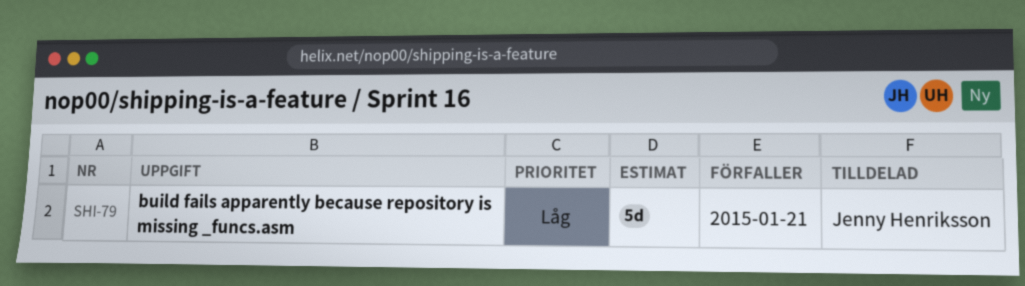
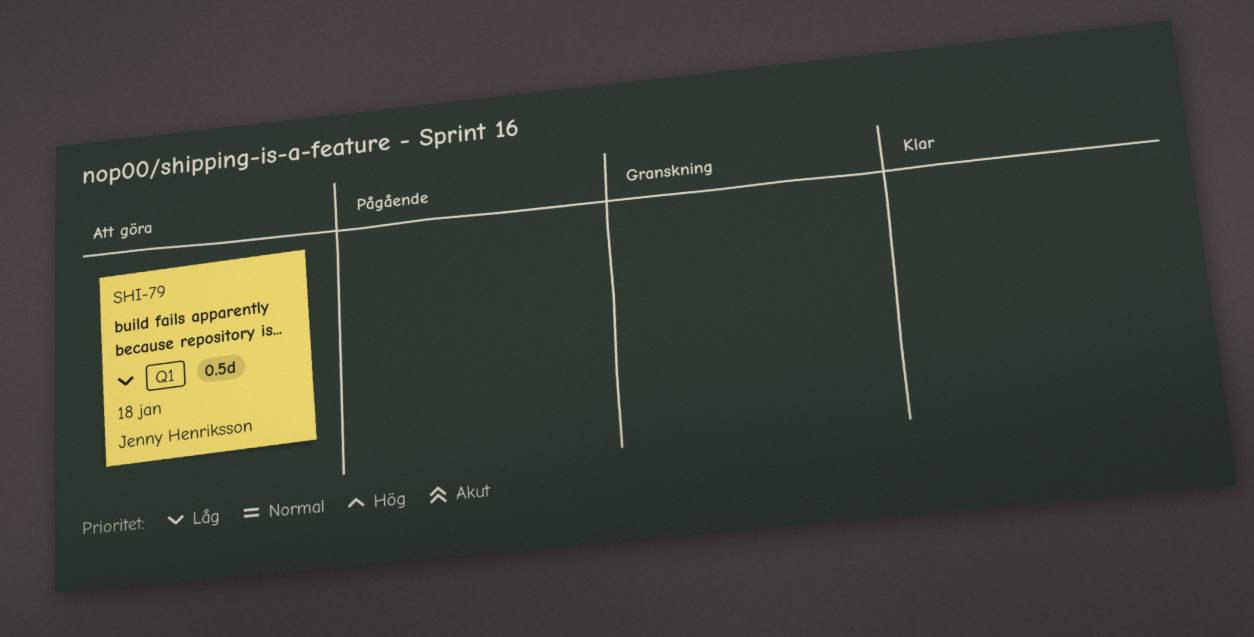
SHI-79, estimate: 5d -> 0.5d
SHI-79, due: Jan 21 -> Jan 18

